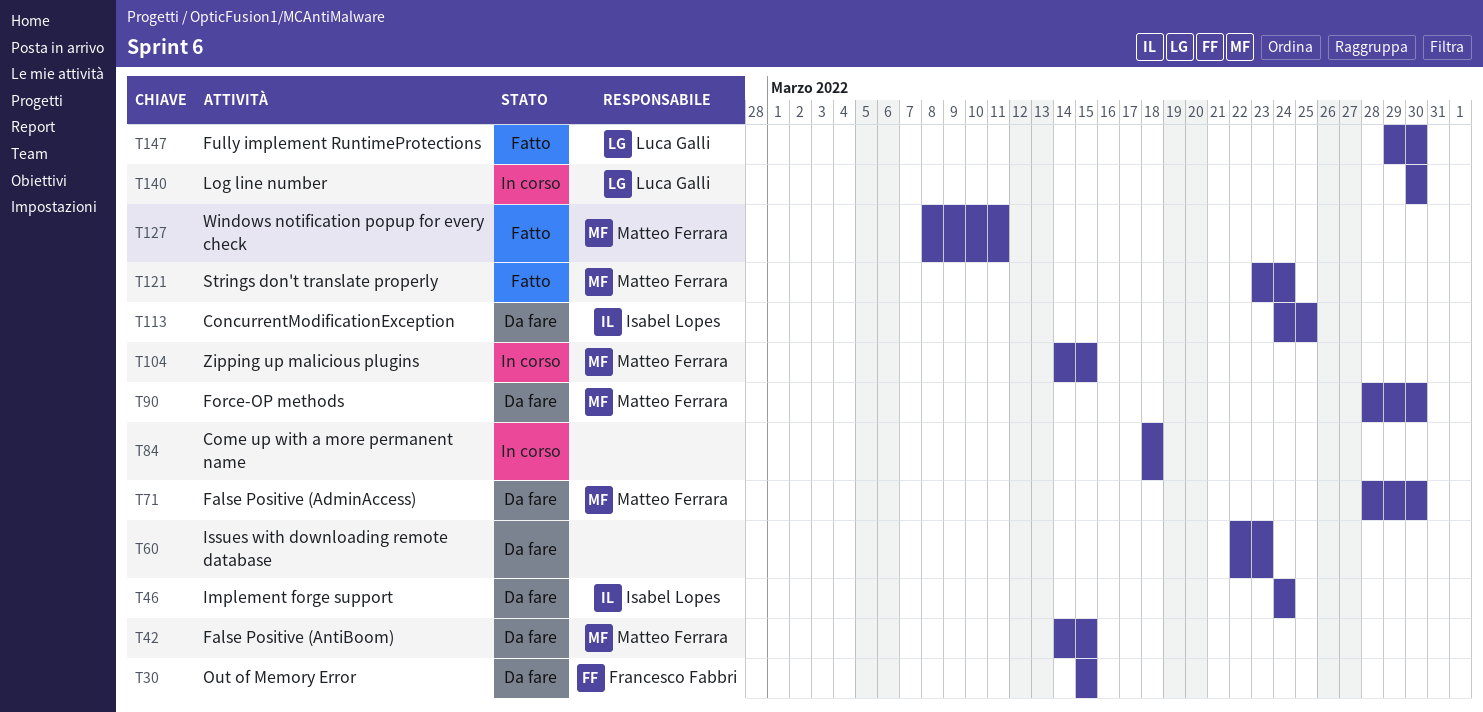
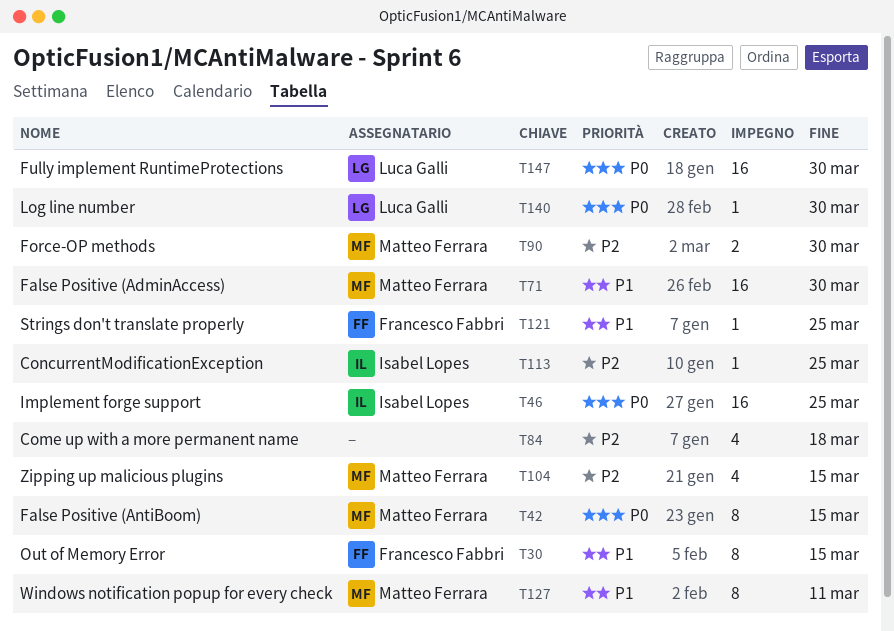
T46, due: Mar 24 -> Mar 25
T60: present -> none
T121, owner: Matteo Ferrara -> Francesco Fabbri
T121, due: Mar 24 -> Mar 25

